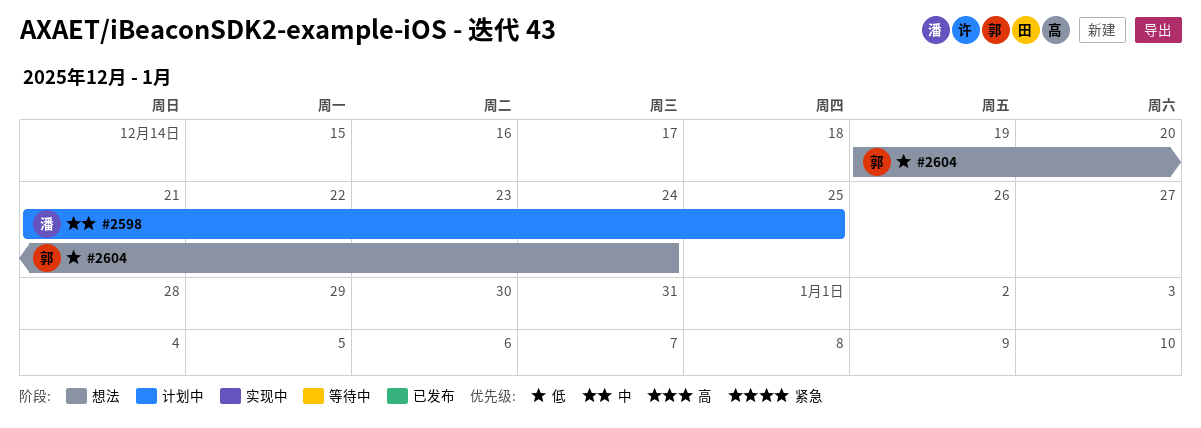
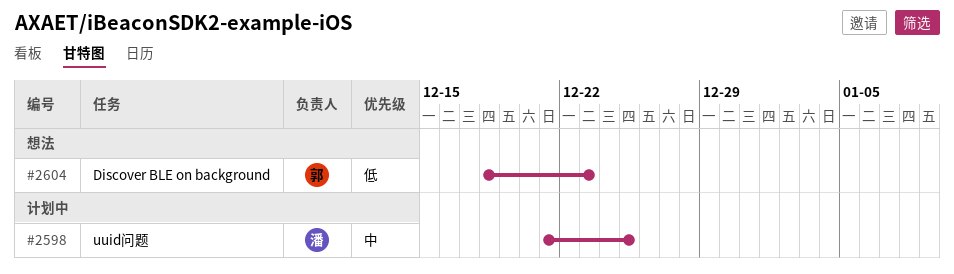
#2604, start: Dec 19 -> Dec 18
#2604, due: Dec 24 -> Dec 23

